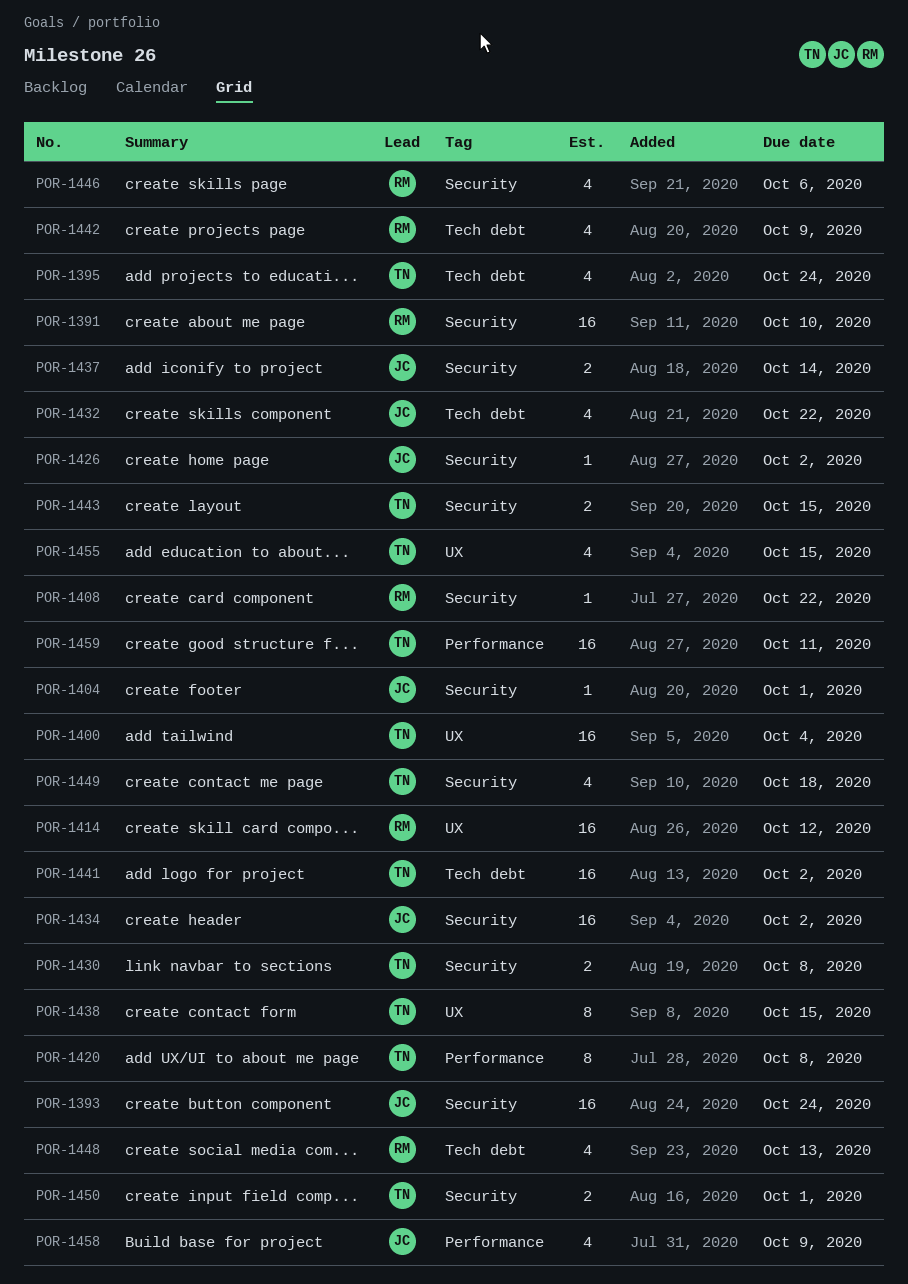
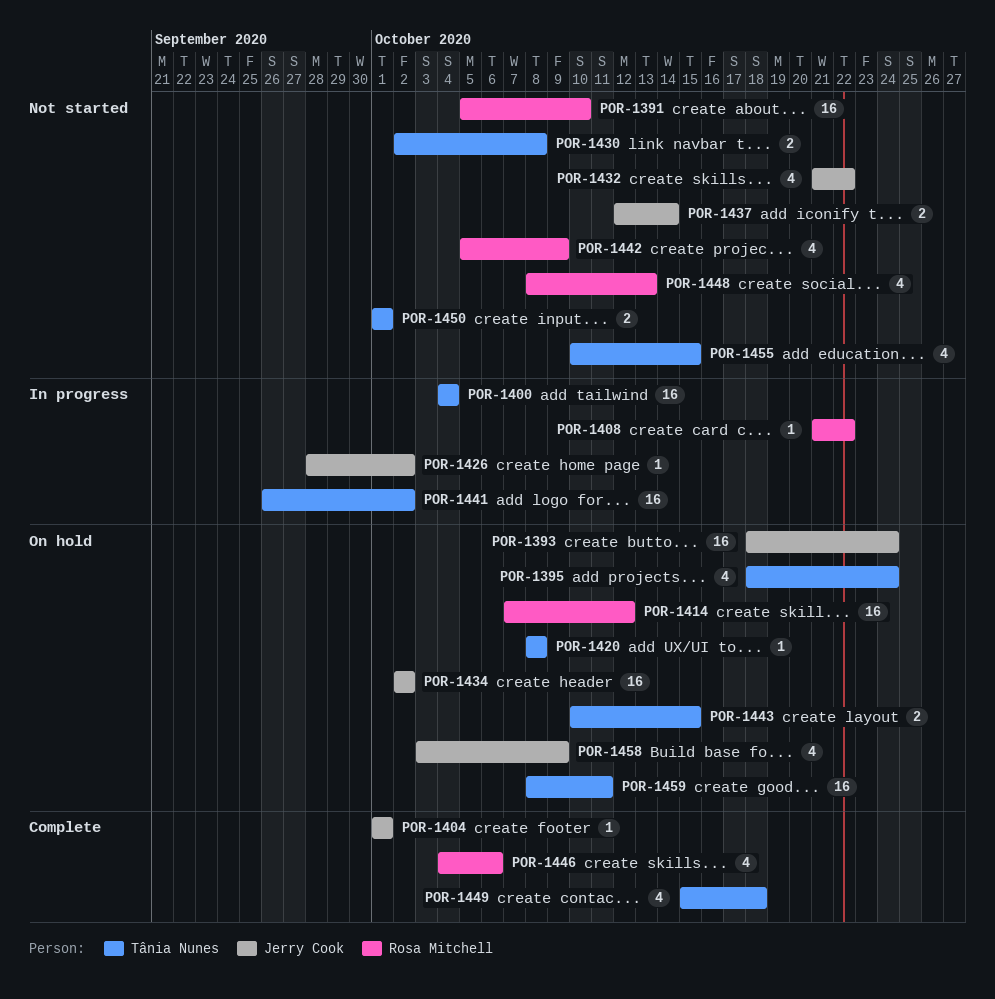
POR-1420, estimate: 8 -> 1
POR-1438: present -> none

